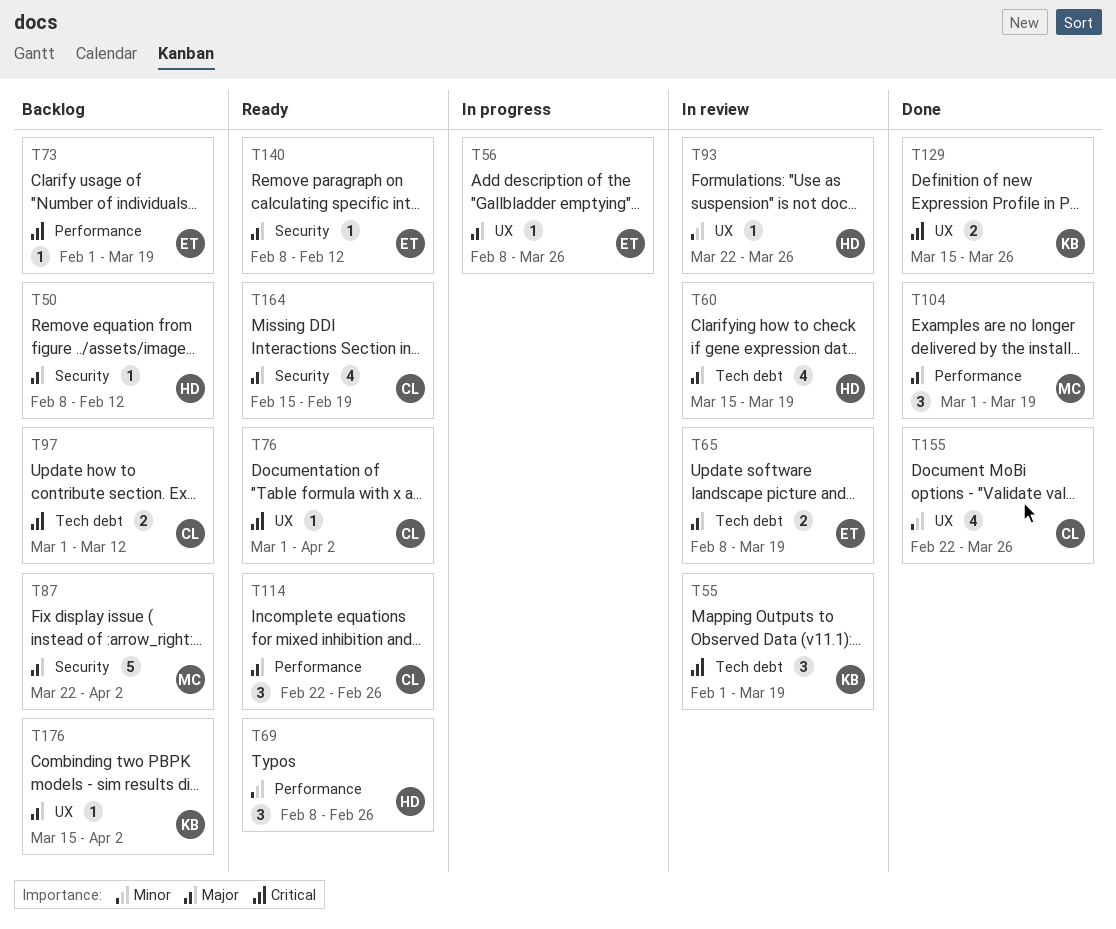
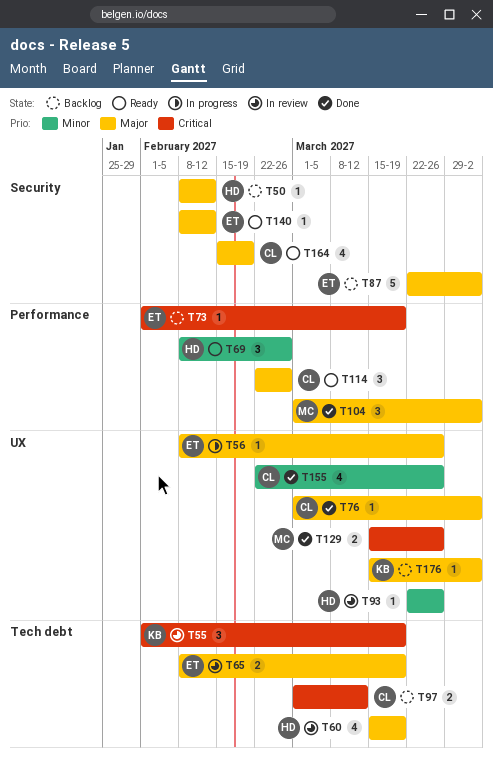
T76, status: Ready -> Done
T76, priority: Critical -> Major
T87, owner: MC -> ET
T104, due: Mar 19 -> Apr 2
T129, owner: KB -> MC

